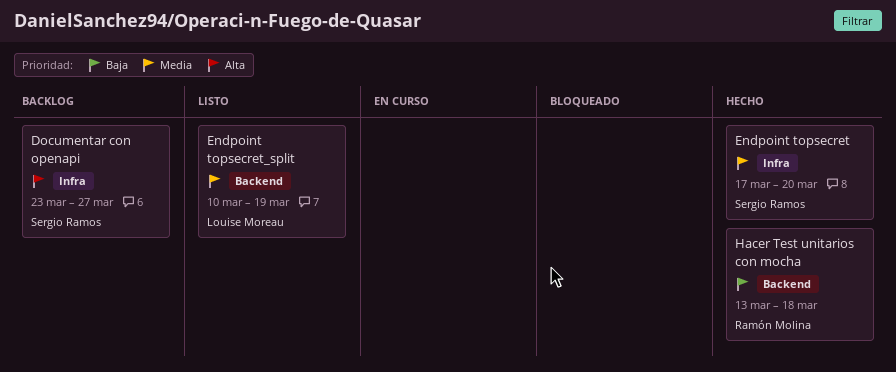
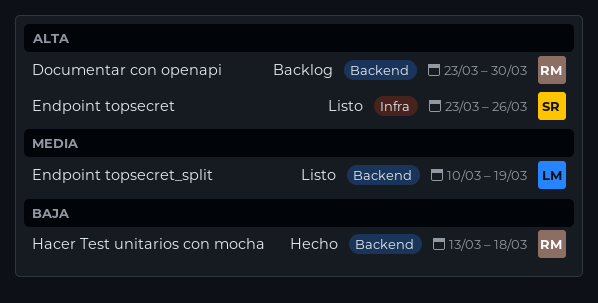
Documentar con openapi, owner: Sergio Ramos -> Ramón Molina
Documentar con openapi, label: Infra -> Backend
Documentar con openapi, due: Mar 27 -> Mar 30
Endpoint topsecret, status: Hecho -> Listo
Endpoint topsecret, priority: Media -> Alta
Endpoint topsecret, start: Mar 17 -> Mar 23
Endpoint topsecret, due: Mar 20 -> Mar 26

